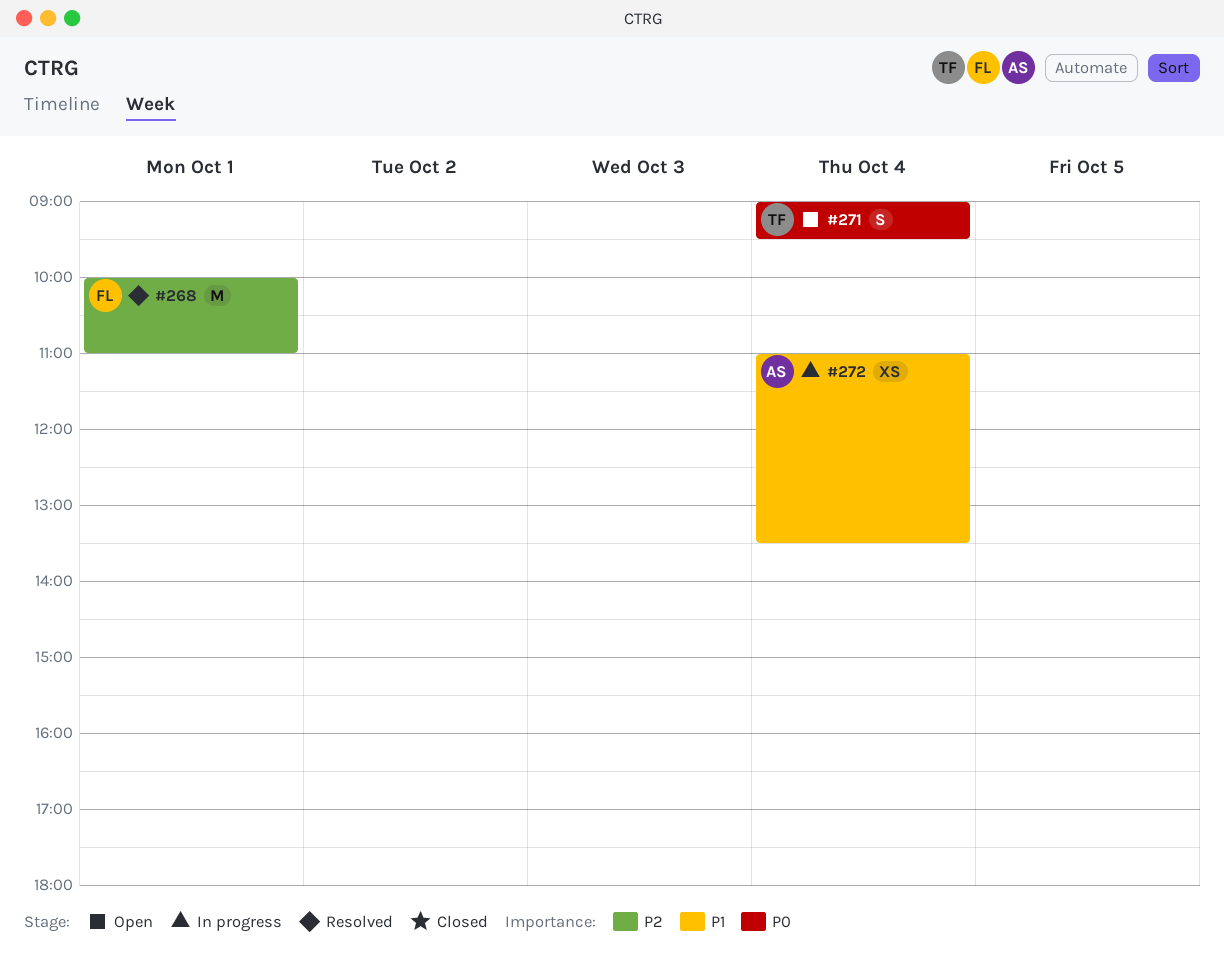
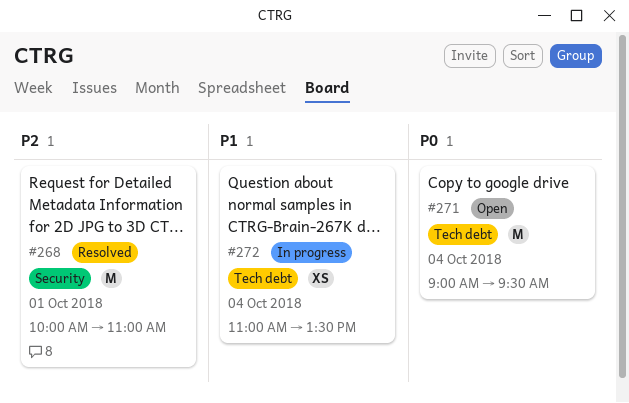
#271, estimate: S -> M

